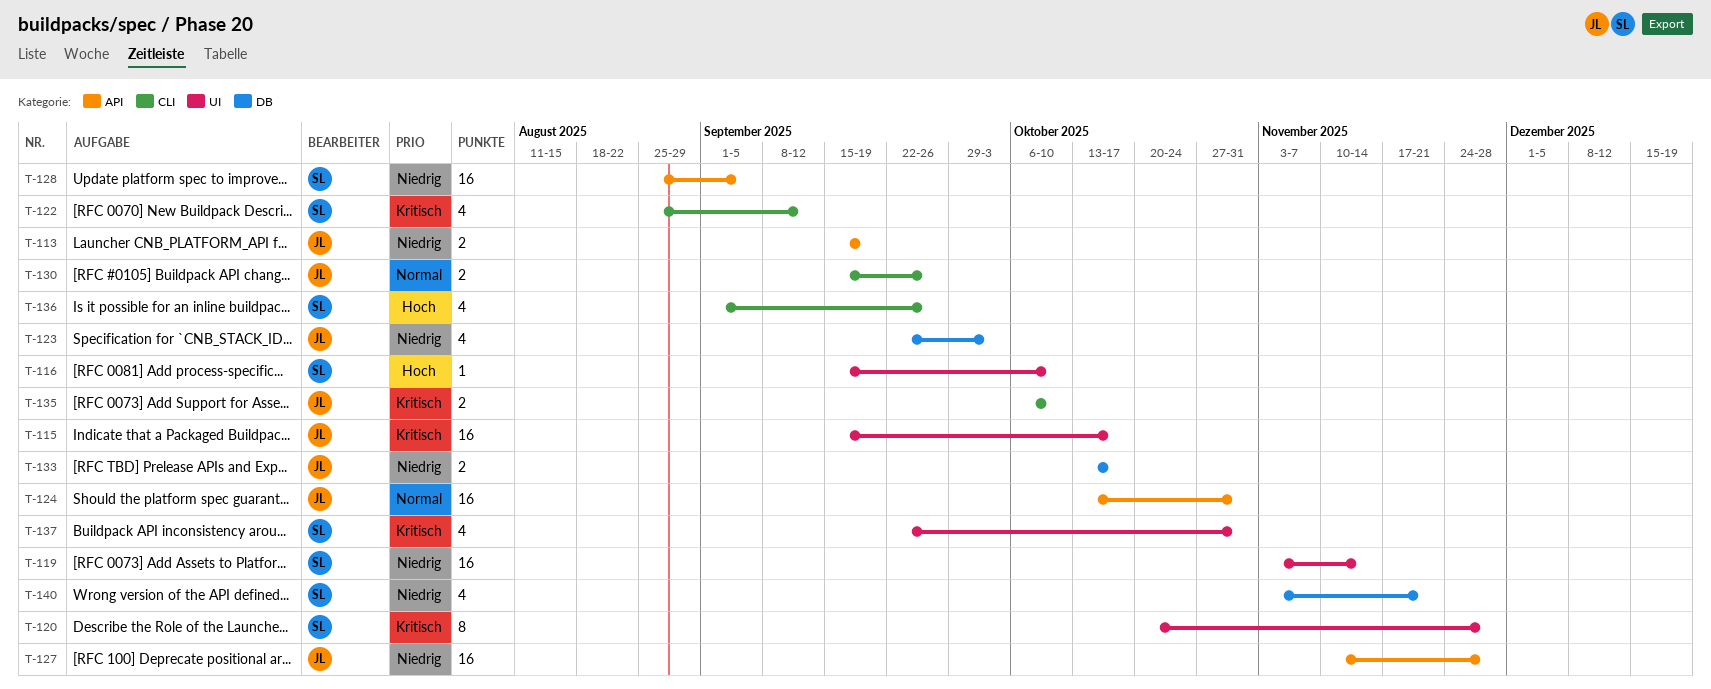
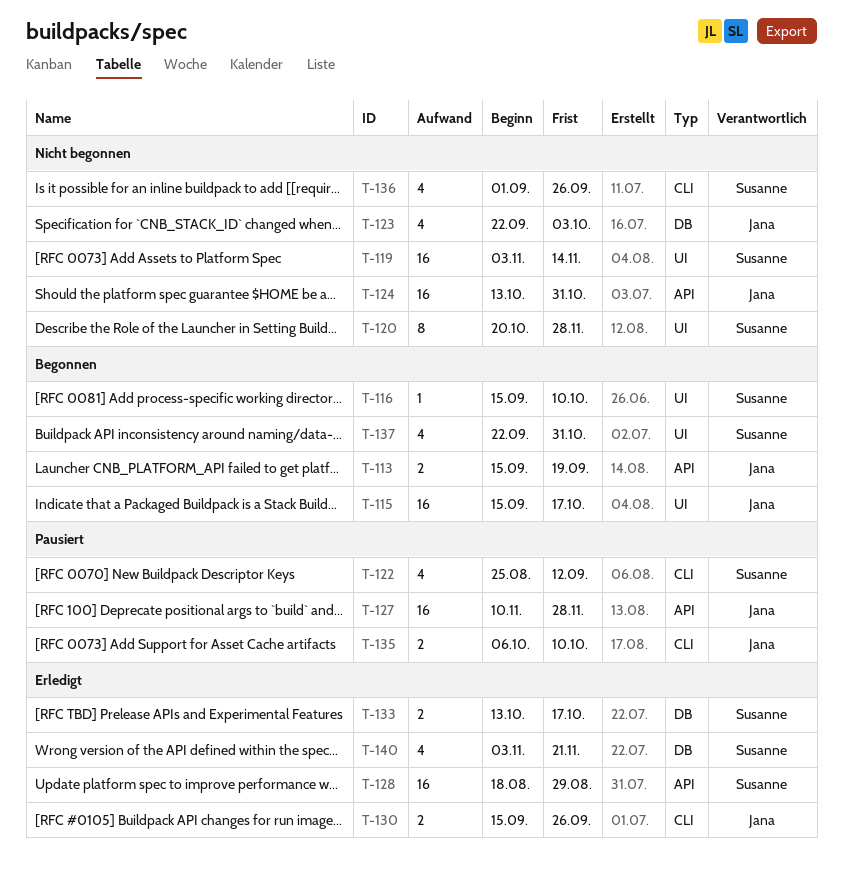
T-128, start: Aug 25 -> Aug 18
T-128, due: Sep 5 -> Aug 29
T-133, owner: Jana -> Susanne

